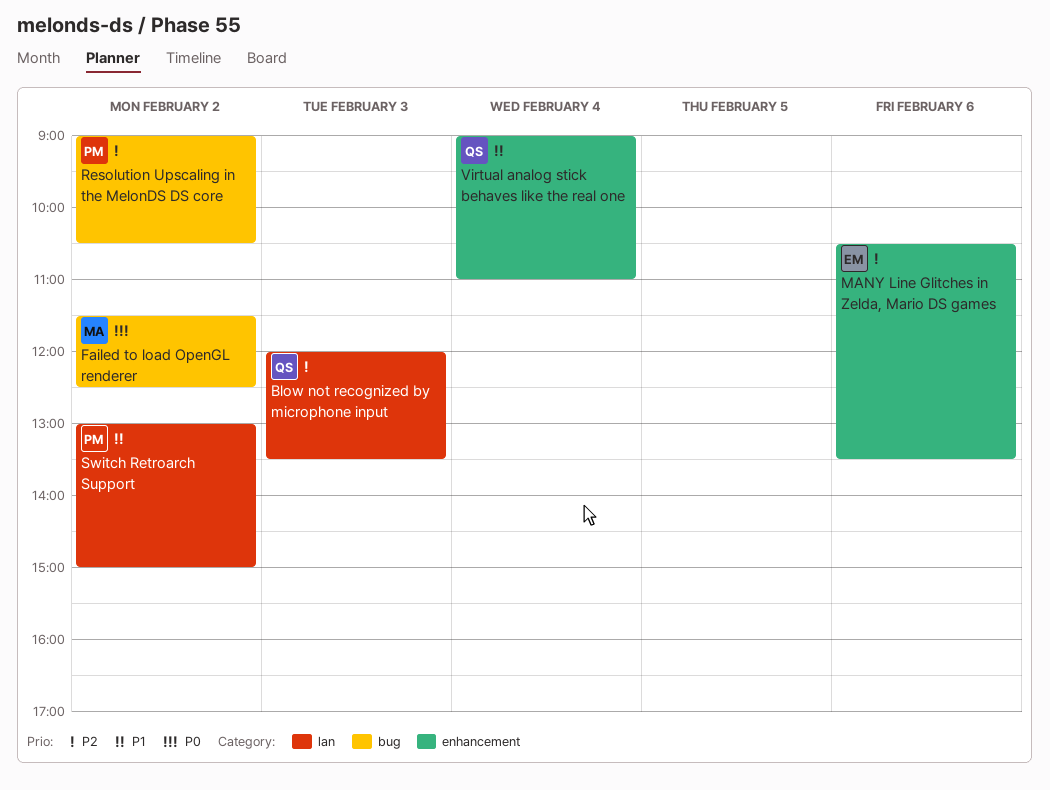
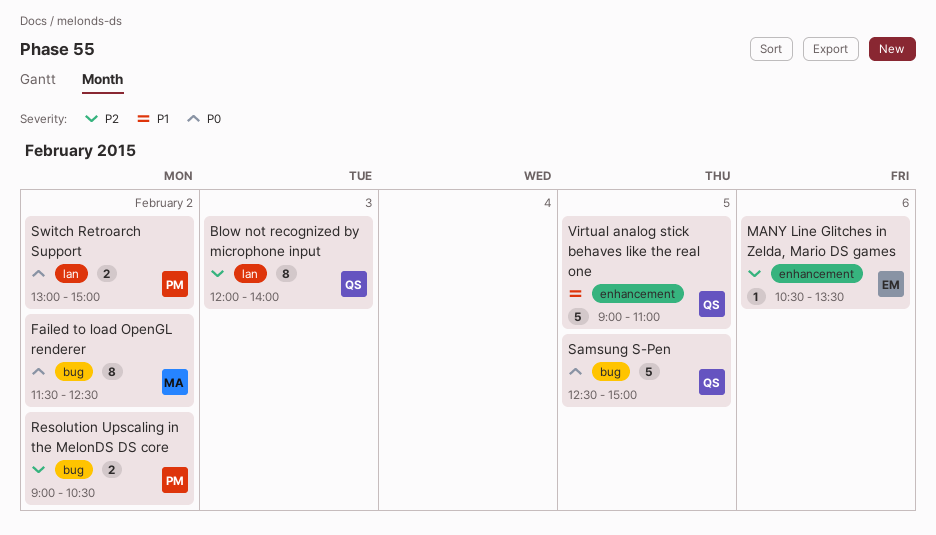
Blow not recognized by microphone input, ends: 13:30 -> 14:00
Samsung S-Pen: none -> present
Switch Retroarch Support, priority: P1 -> P0
Virtual analog stick behaves like the real one, day: Feb 4 -> Feb 5

